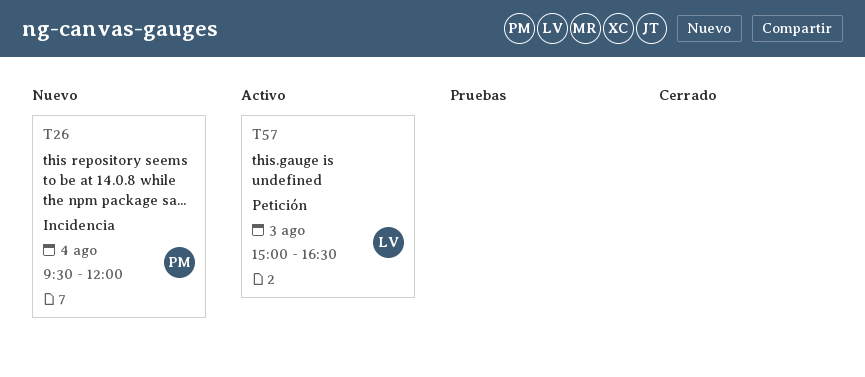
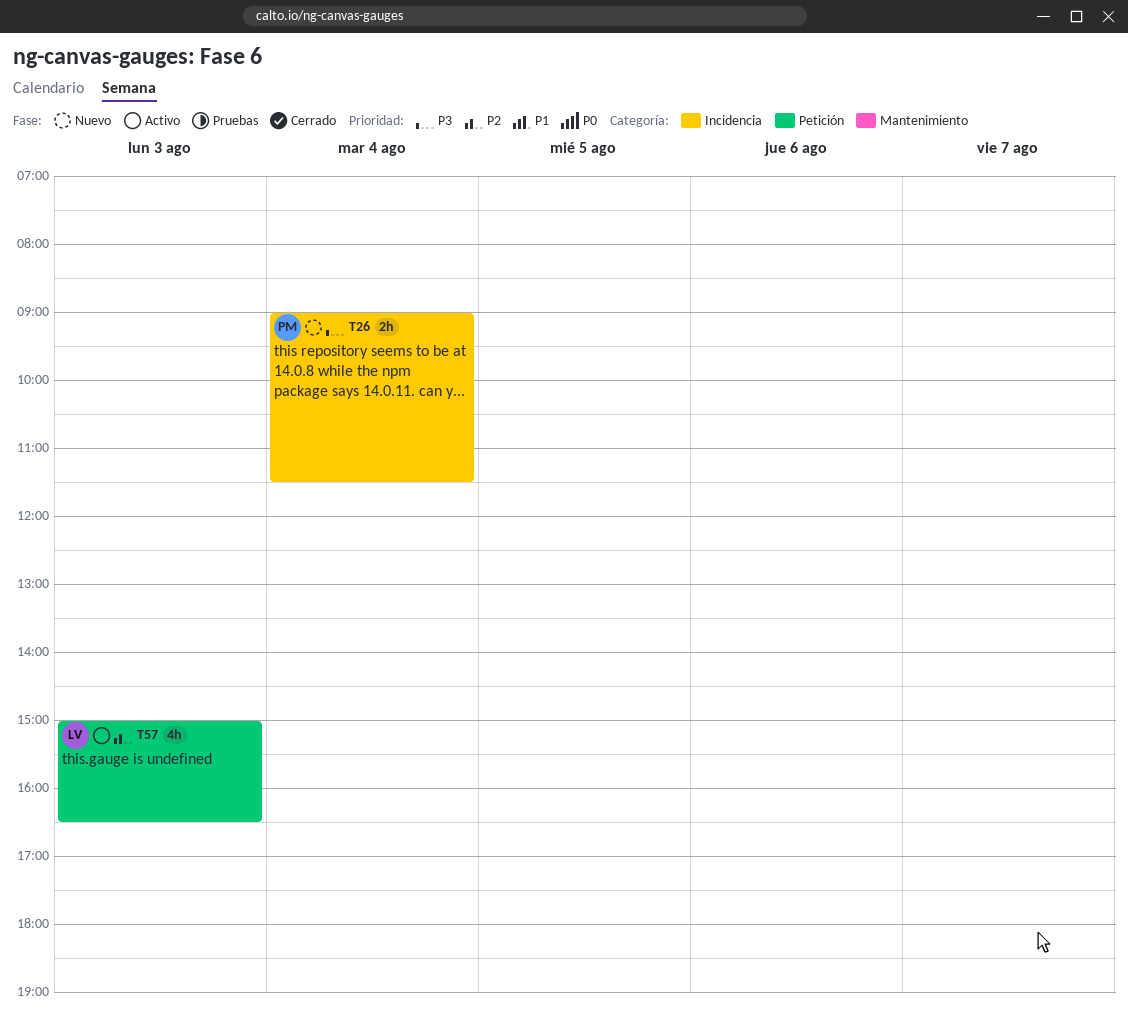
T26, begins: 09:30 -> 09:00
T26, ends: 12:00 -> 11:30

